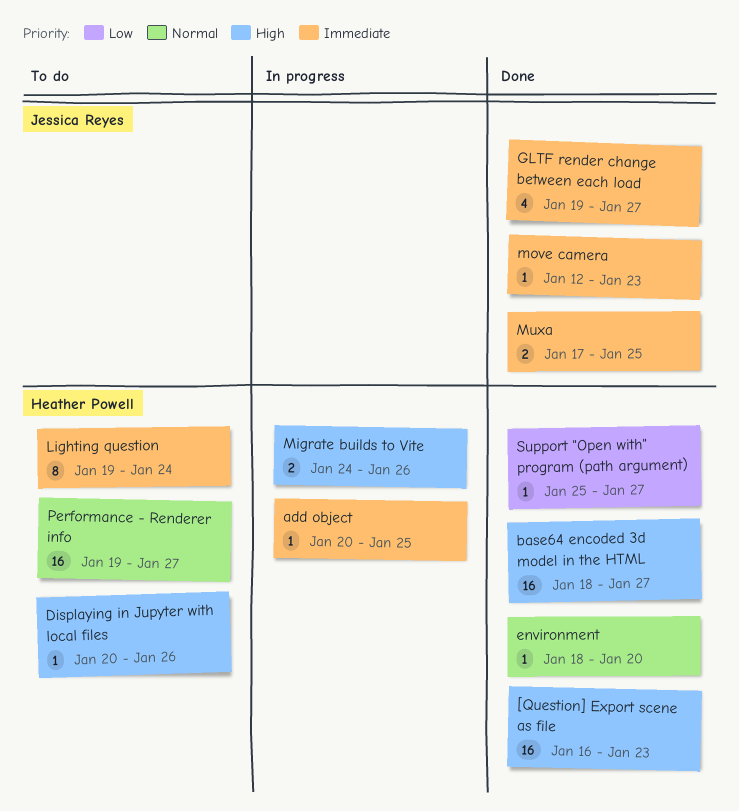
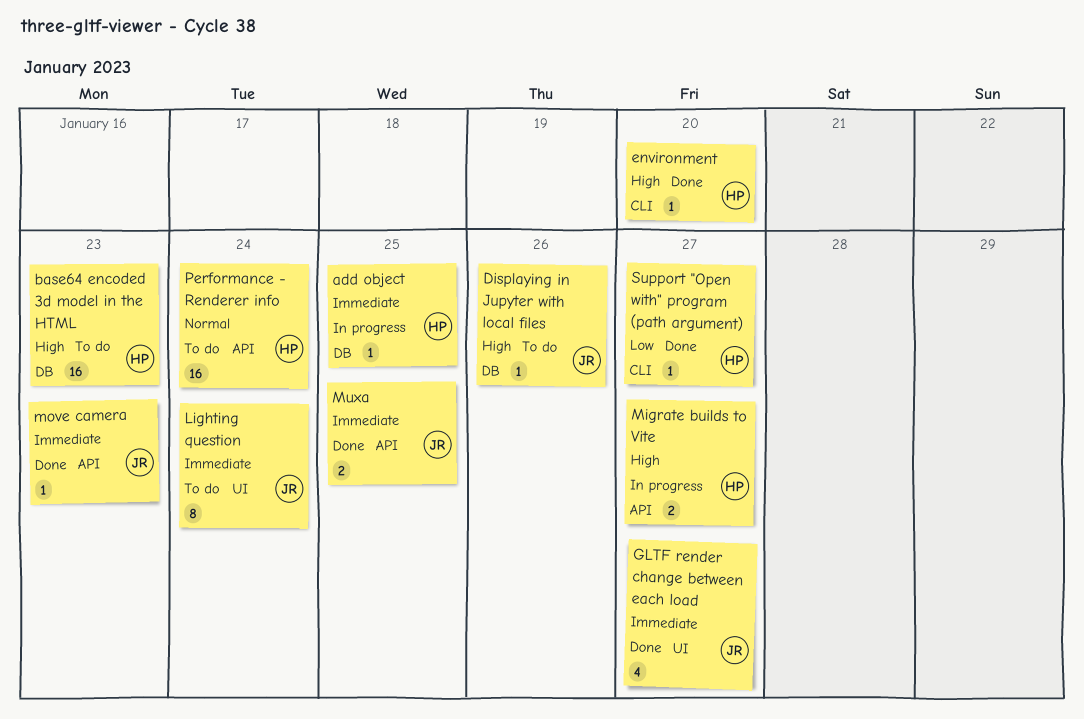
[Question] Export scene as file: present -> none
base64 encoded 3d model in the HTML, status: Done -> To do
base64 encoded 3d model in the HTML, due: Jan 27 -> Jan 23
Displaying in Jupyter with local files, owner: Heather Powell -> Jessica Reyes
environment, priority: Normal -> High
Lighting question, owner: Heather Powell -> Jessica Reyes
Migrate builds to Vite, due: Jan 26 -> Jan 27
Performance - Renderer info, due: Jan 27 -> Jan 24

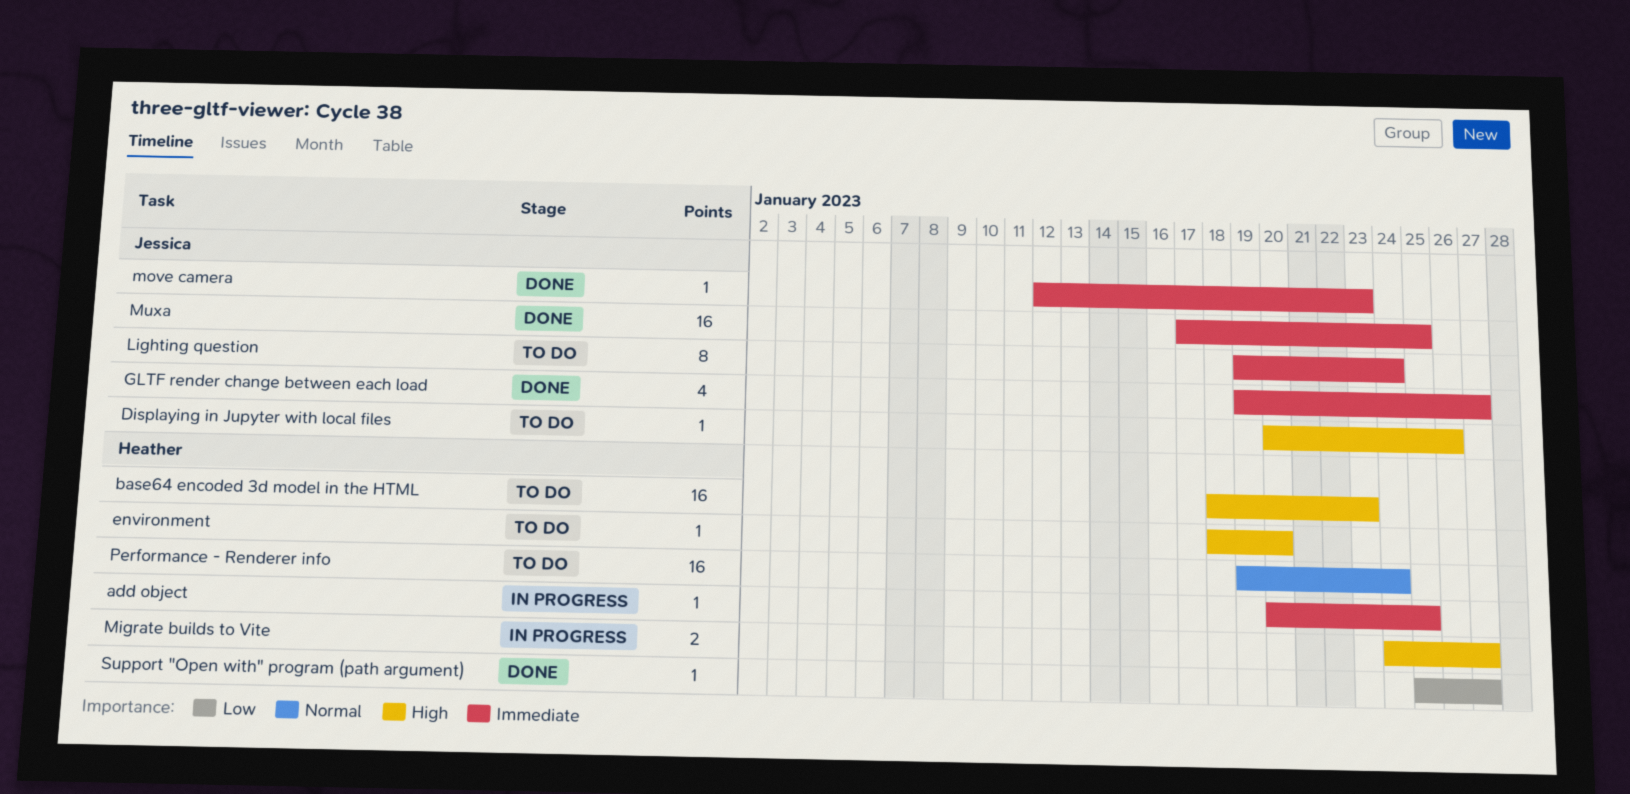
environment, status: Done -> To do
Muxa, estimate: 2 -> 16

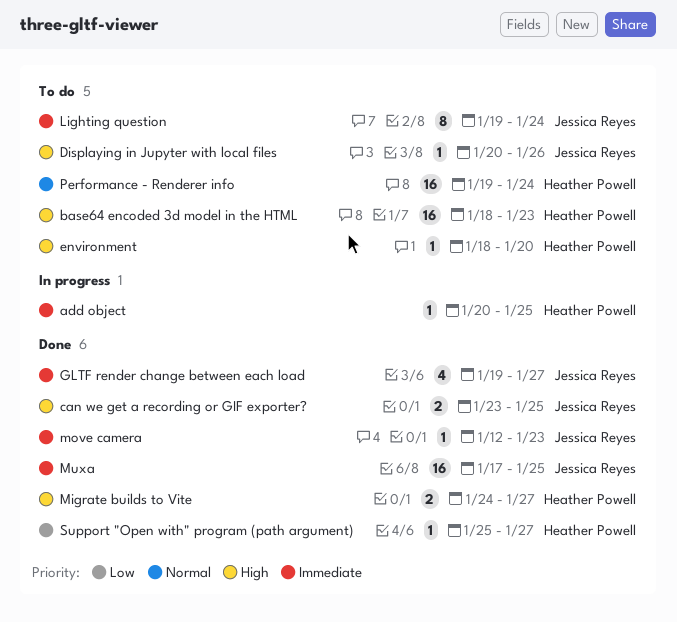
can we get a recording or GIF exporter?: none -> present
Migrate builds to Vite, status: In progress -> Done

